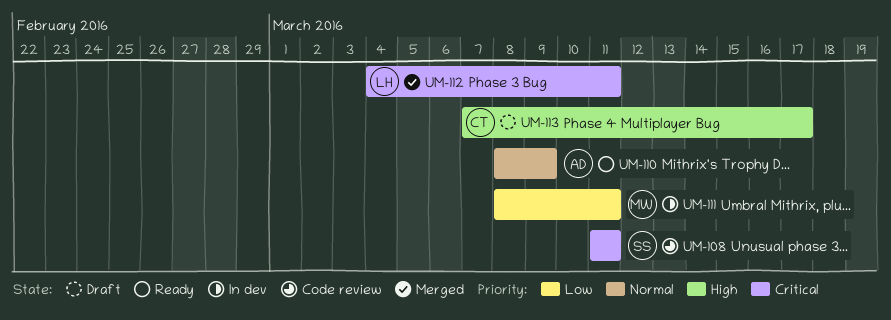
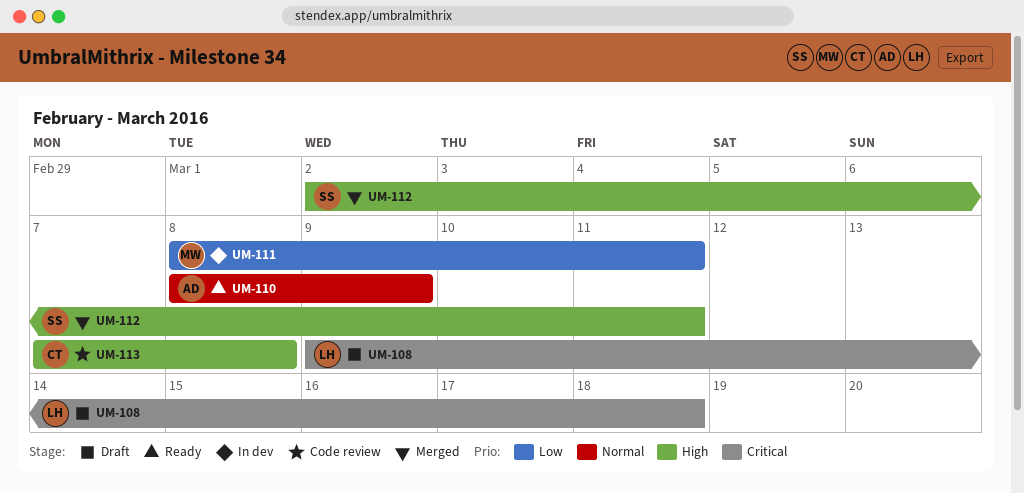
UM-108, status: Code review -> Draft
UM-108, owner: SS -> LH
UM-108, start: Mar 11 -> Mar 9
UM-108, due: Mar 11 -> Mar 18
UM-112, owner: LH -> SS
UM-112, priority: Critical -> High
UM-112, start: Mar 4 -> Mar 2
UM-113, status: Draft -> Code review
UM-113, due: Mar 17 -> Mar 8

